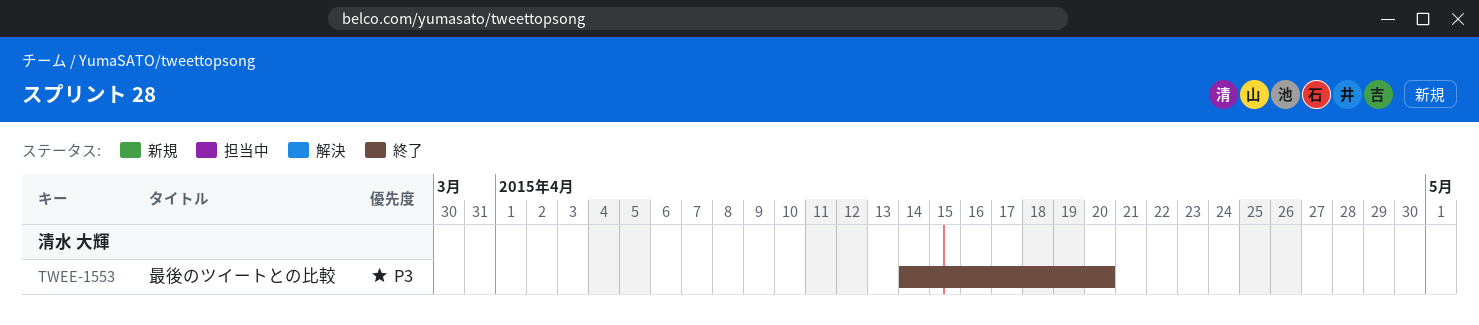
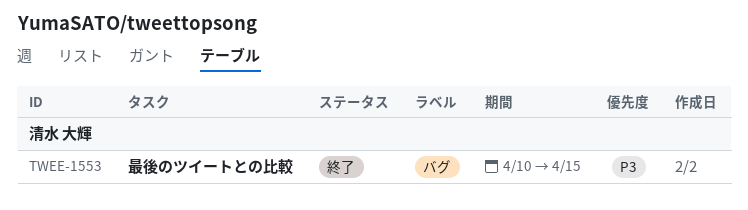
TWEE-1553, start: Apr 14 -> Apr 10
TWEE-1553, due: Apr 20 -> Apr 15

